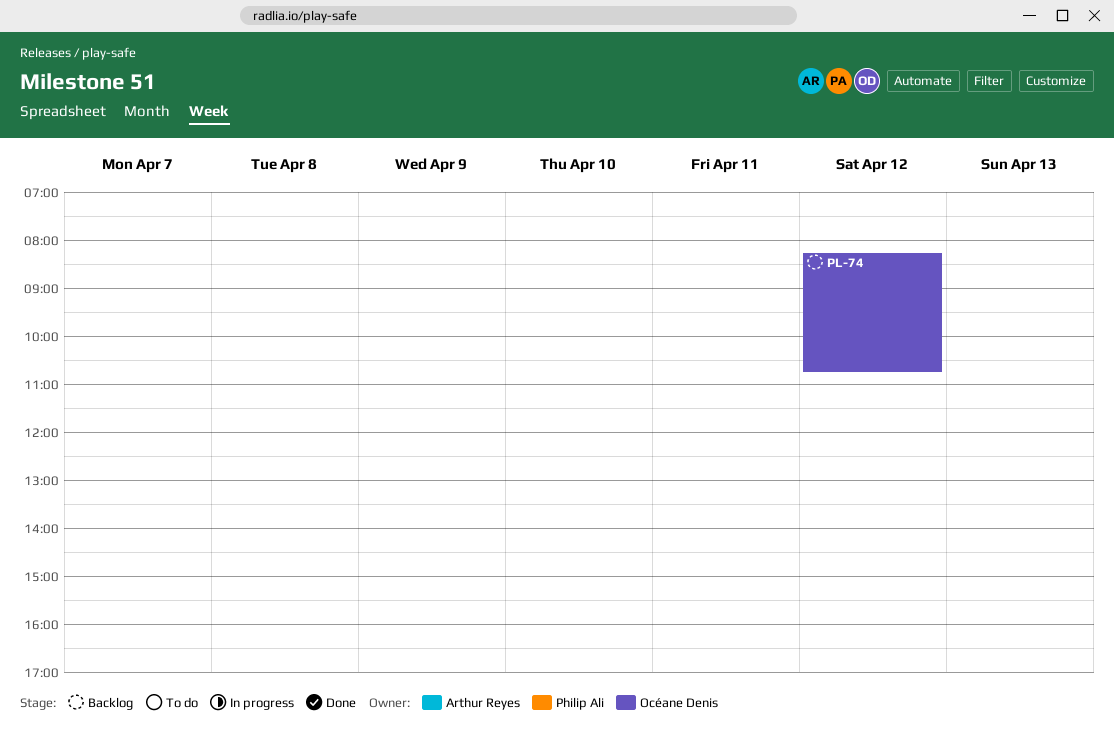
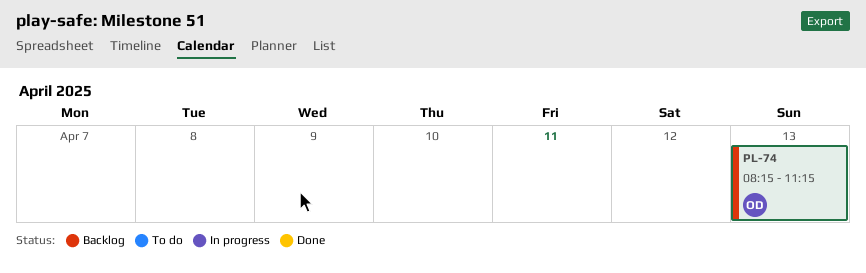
PL-74, day: Apr 12 -> Apr 13
PL-74, ends: 10:45 -> 11:15

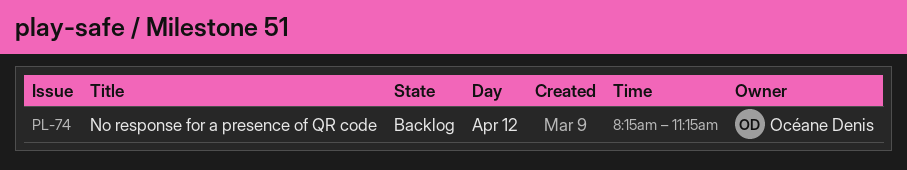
PL-74, day: Apr 13 -> Apr 12

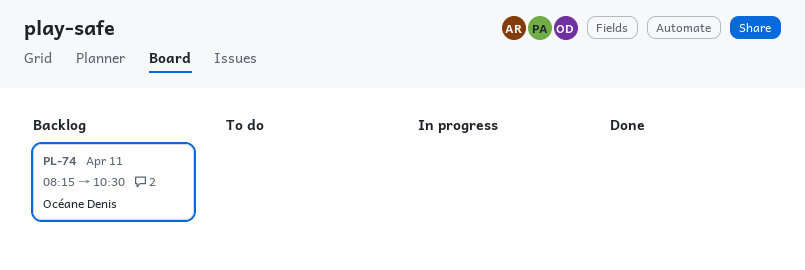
PL-74, day: Apr 12 -> Apr 11
PL-74, ends: 11:15 -> 10:30

